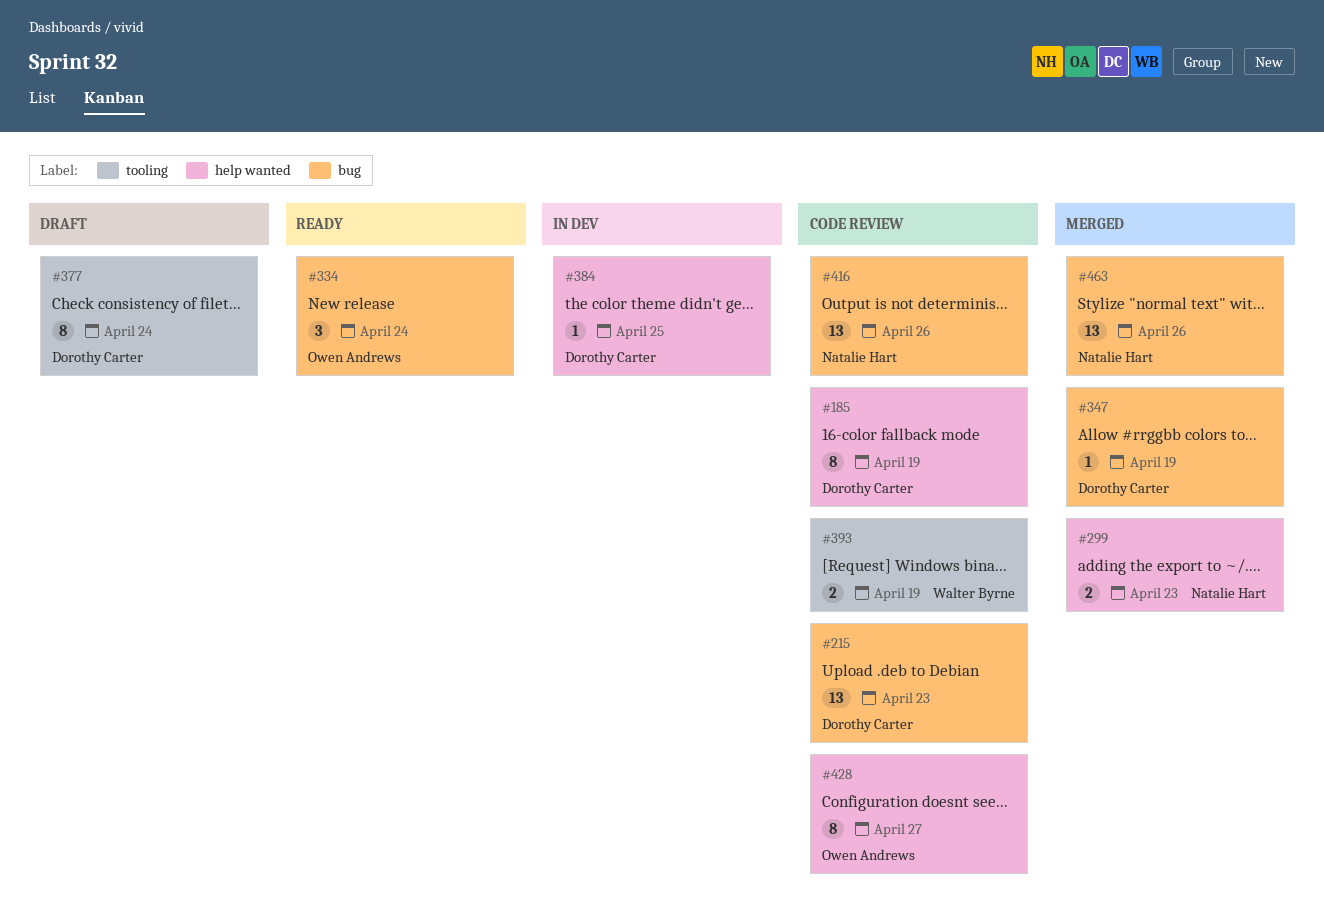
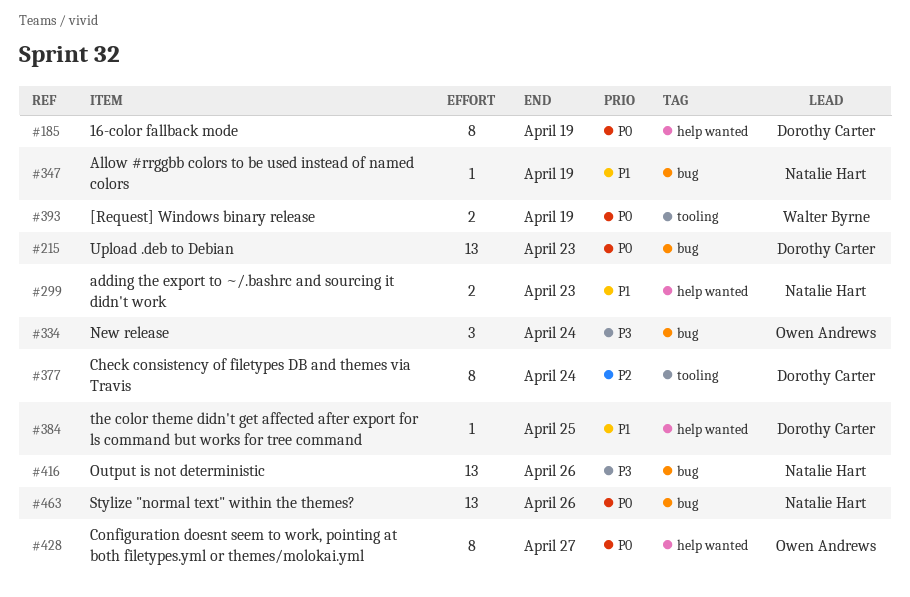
#347, owner: Dorothy Carter -> Natalie Hart

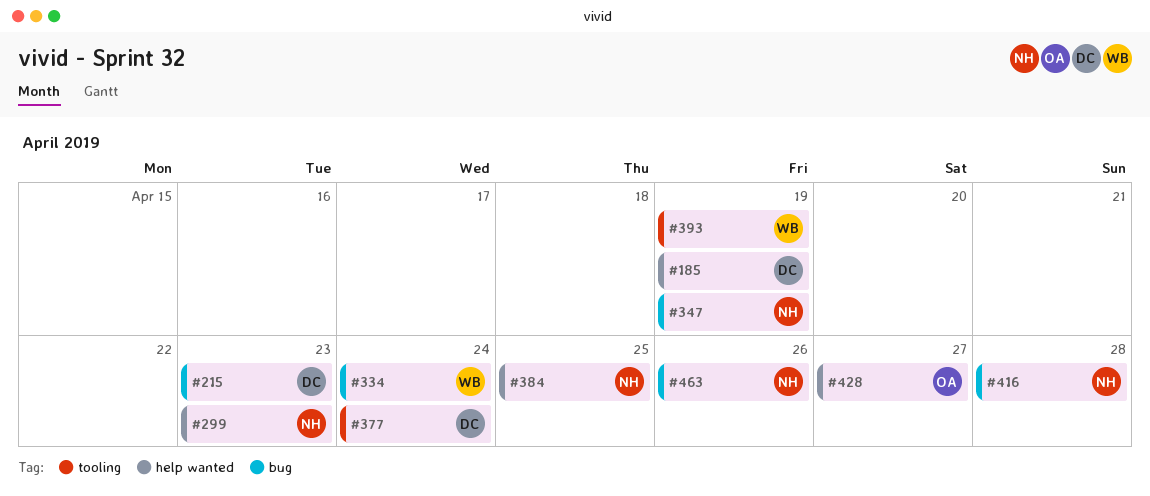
#334, owner: Owen Andrews -> Walter Byrne
#384, owner: Dorothy Carter -> Natalie Hart
#416, due: Apr 26 -> Apr 28

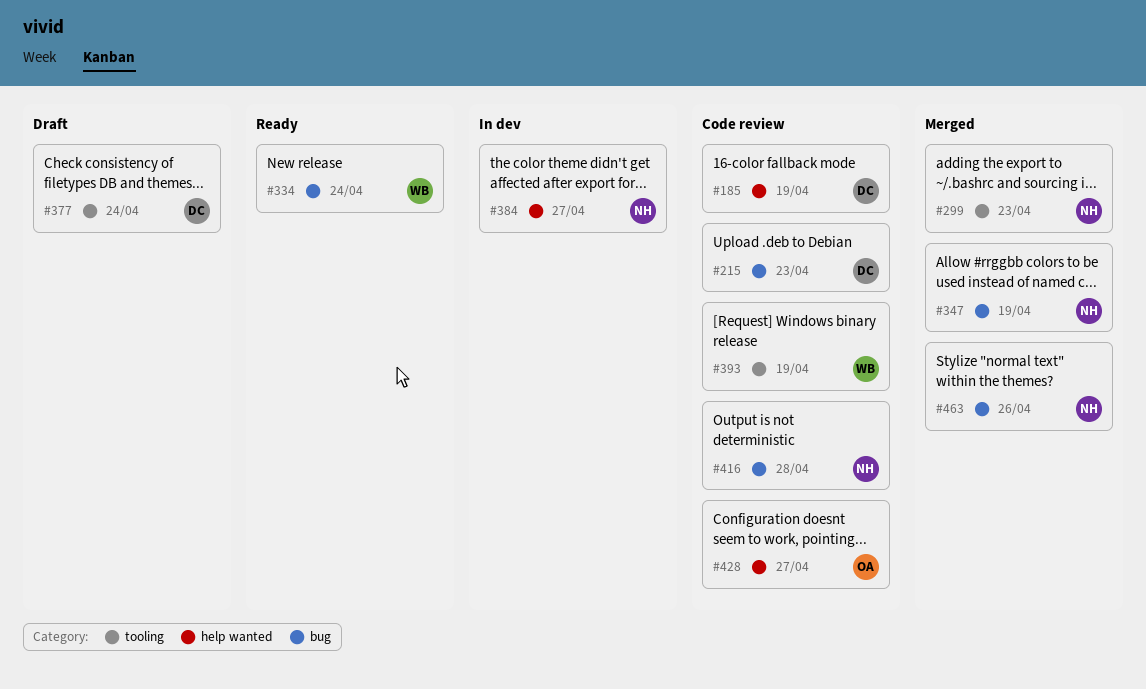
#299, label: help wanted -> tooling
#384, due: Apr 25 -> Apr 27

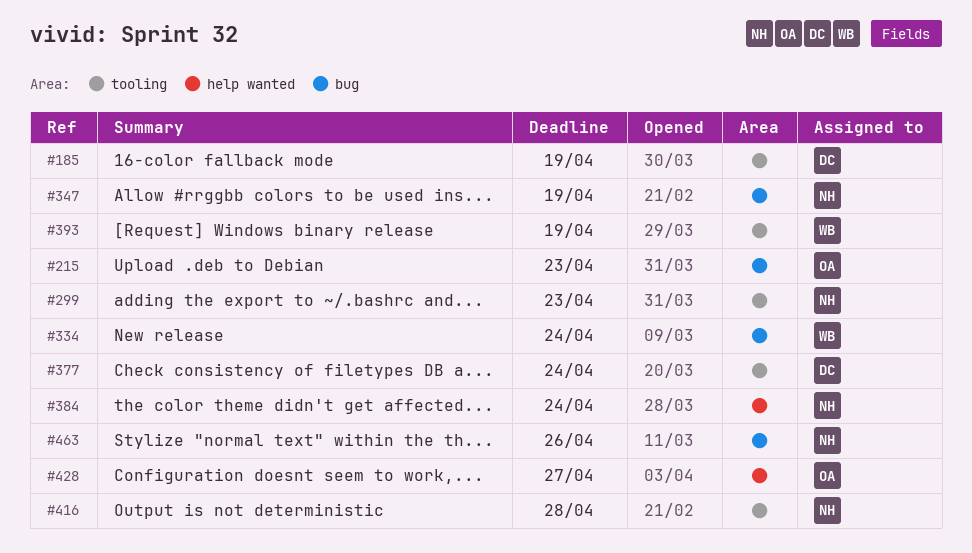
#185, label: help wanted -> tooling
#215, owner: DC -> OA
#384, due: Apr 27 -> Apr 24
#416, label: bug -> tooling

